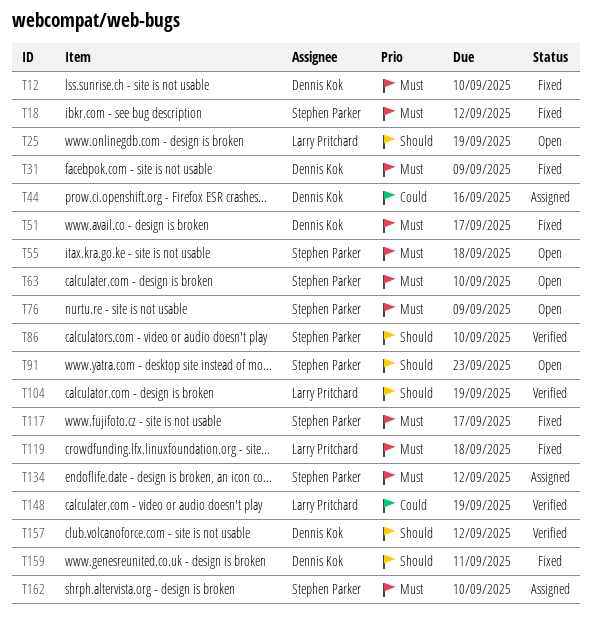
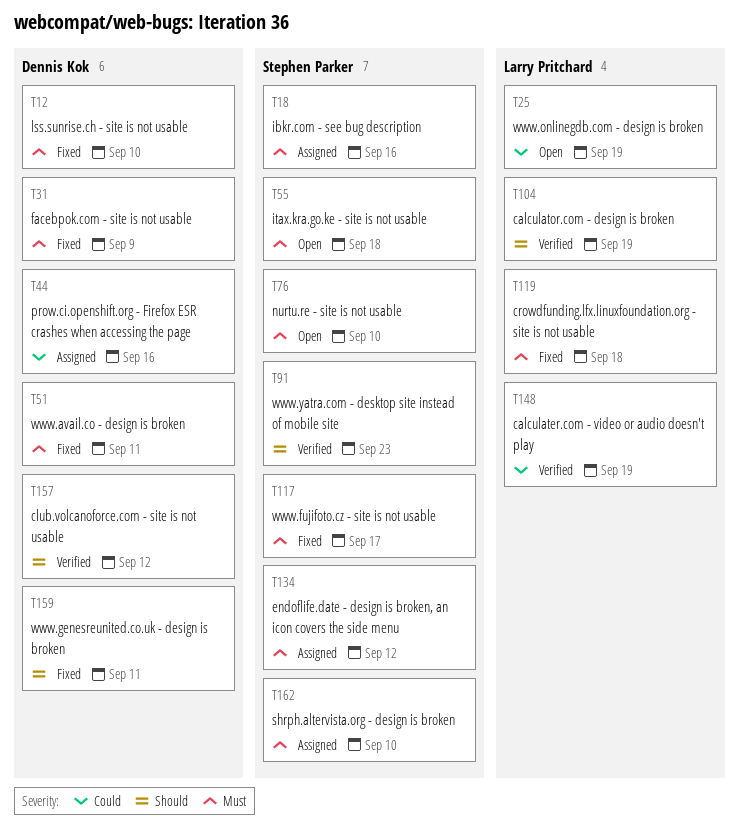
T18, status: Fixed -> Assigned
T18, due: Sep 12 -> Sep 16
T25, priority: Should -> Could
T51, due: Sep 17 -> Sep 11
T63: present -> none
T76, due: Sep 9 -> Sep 10
T86: present -> none
T91, status: Open -> Verified

